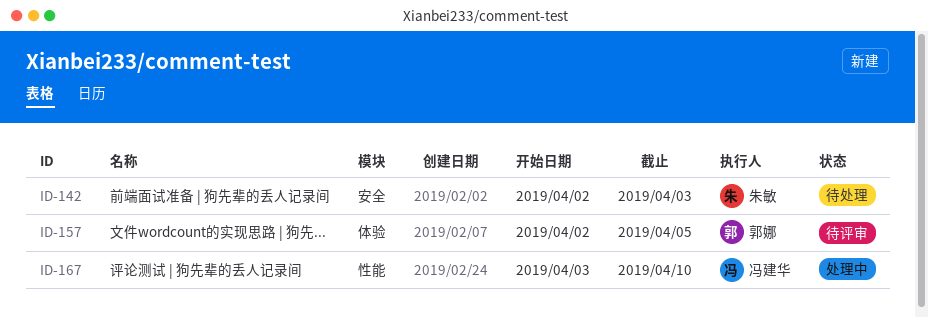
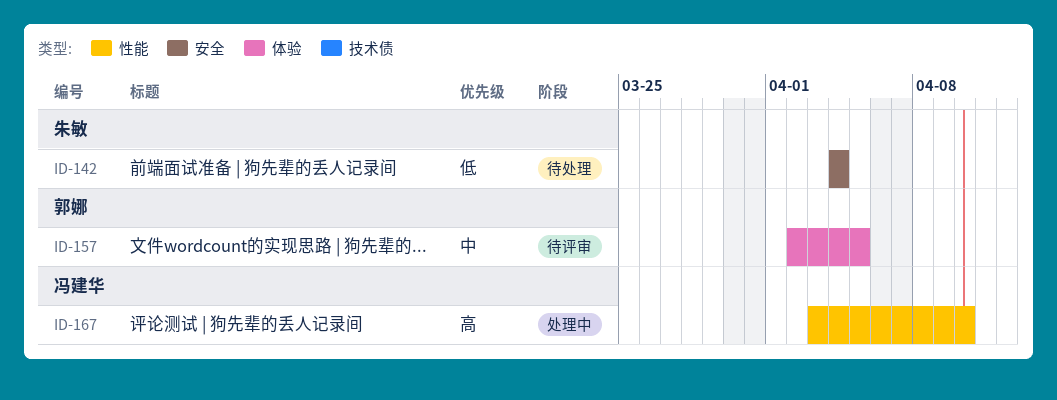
ID-142, start: Apr 2 -> Apr 4
ID-142, due: Apr 3 -> Apr 4

